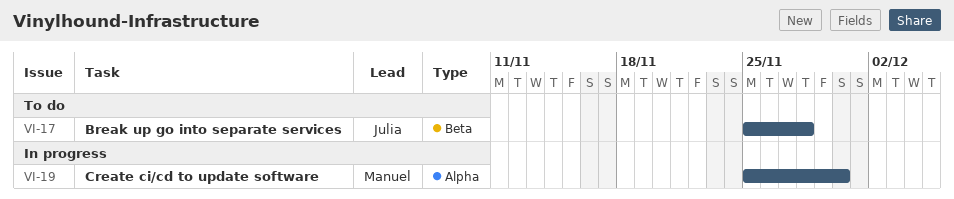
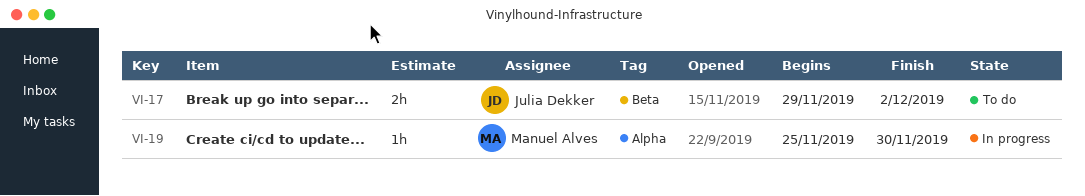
VI-17, start: Nov 25 -> Nov 29
VI-17, due: Nov 28 -> Dec 2

